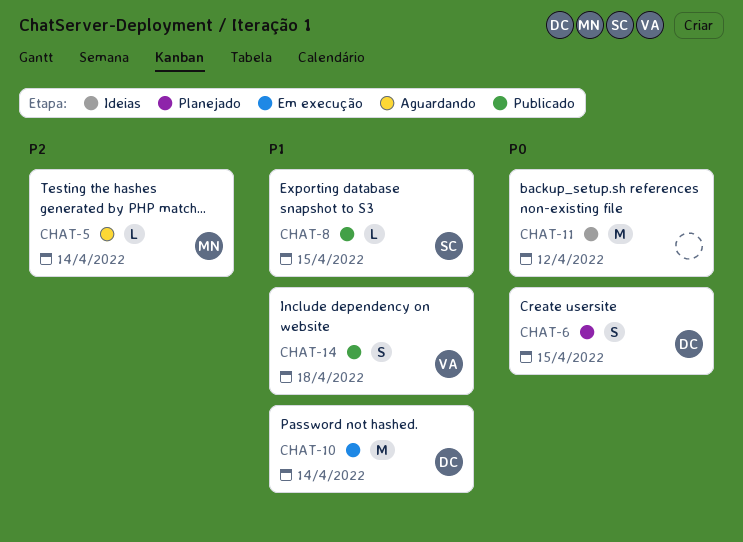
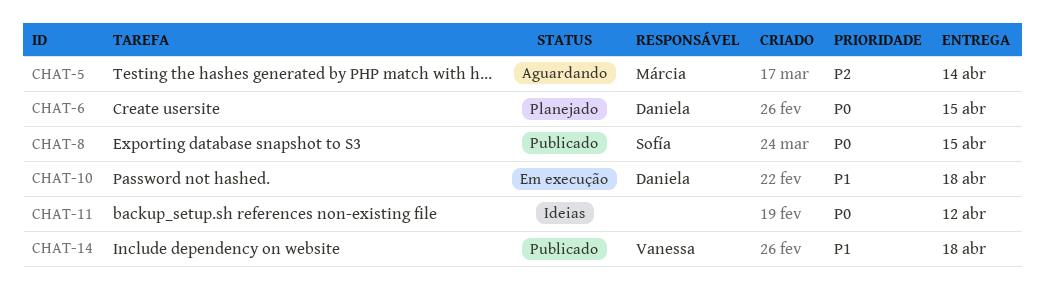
CHAT-8, priority: P1 -> P0
CHAT-10, due: Apr 14 -> Apr 18

